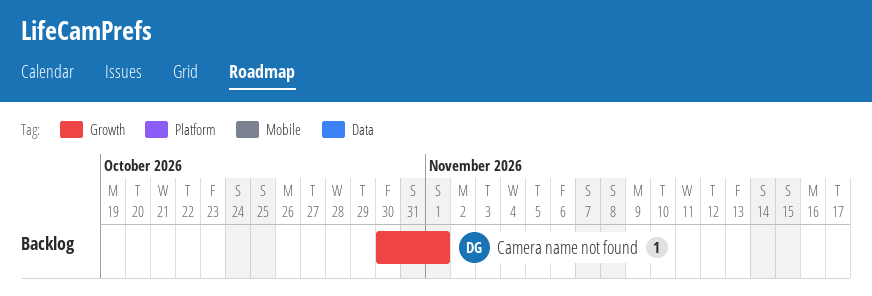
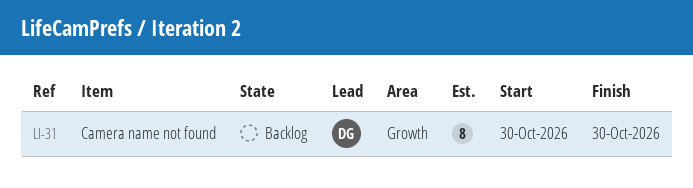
Camera name not found, estimate: 1 -> 8
Camera name not found, due: Nov 1 -> Oct 30

